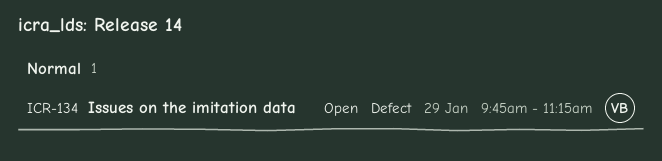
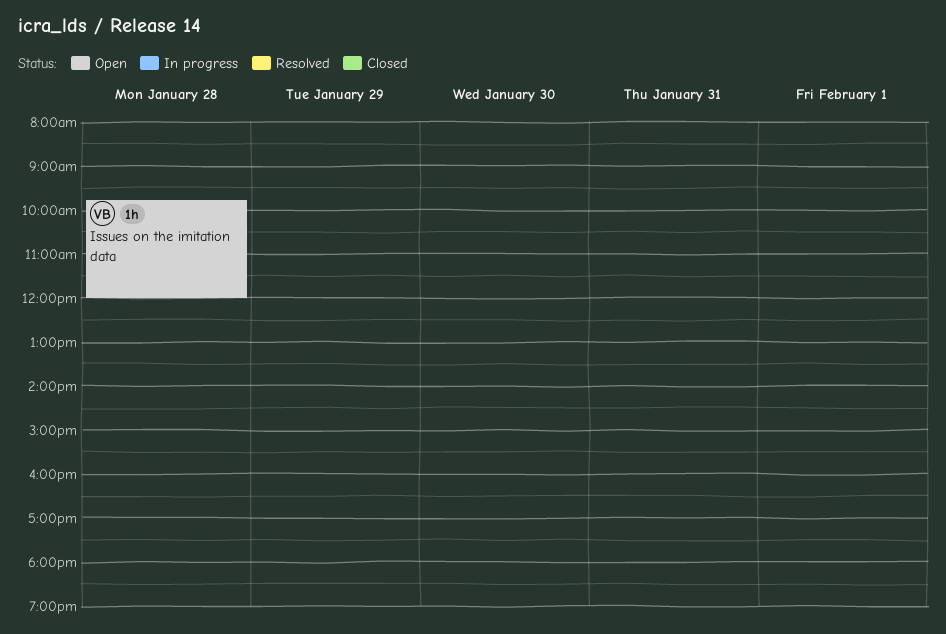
Issues on the imitation data, day: Jan 29 -> Jan 28
Issues on the imitation data, ends: 11:15 -> 12:00

